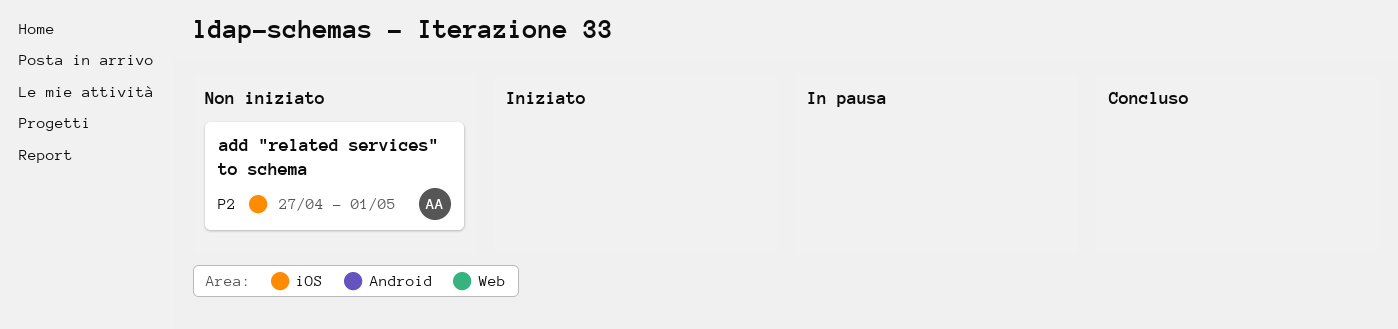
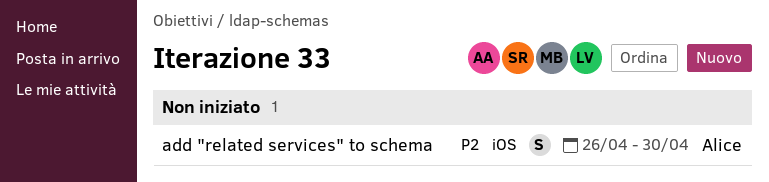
add "related services" to schema, start: Apr 27 -> Apr 26
add "related services" to schema, due: May 1 -> Apr 30

